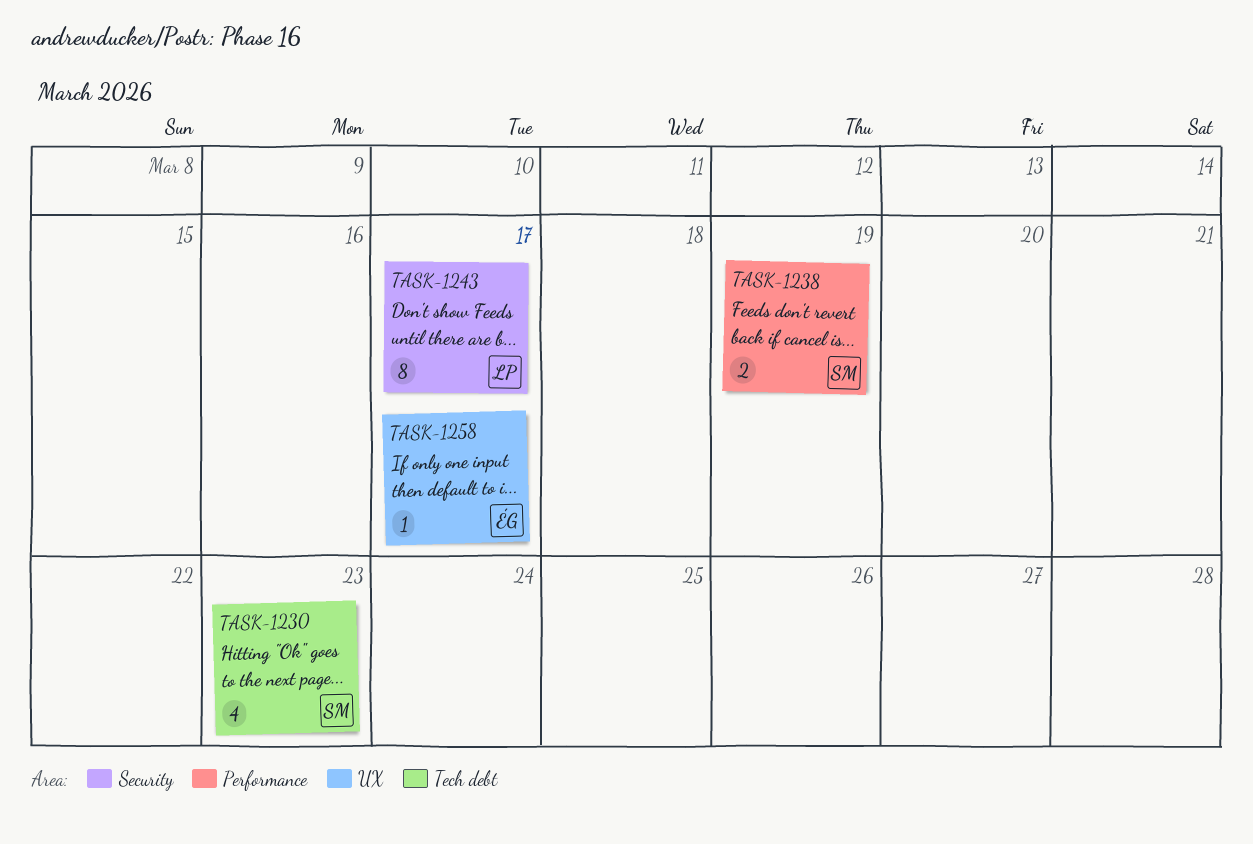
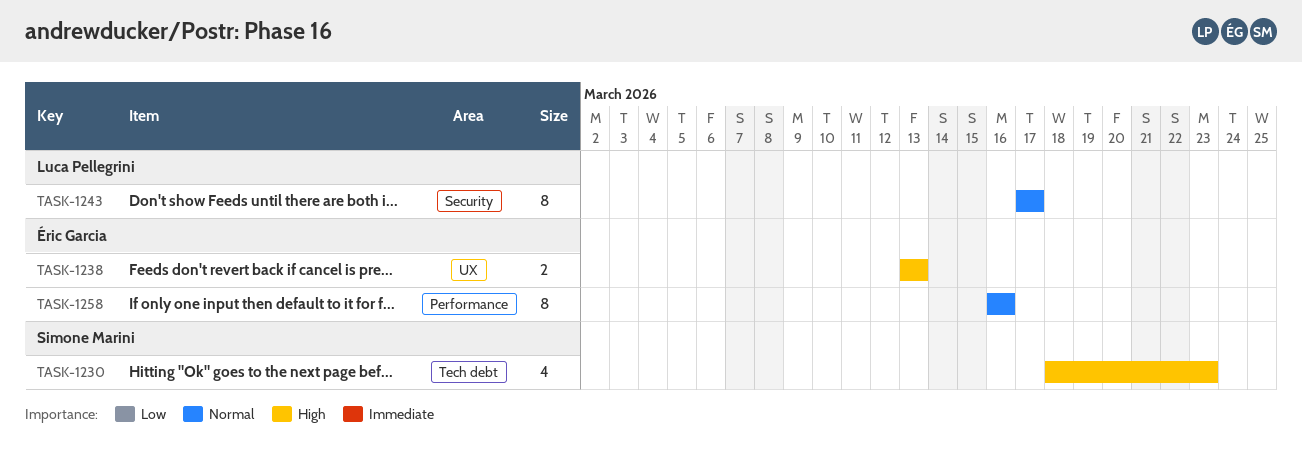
TASK-1238, owner: Simone Marini -> Éric Garcia
TASK-1238, label: Performance -> UX
TASK-1238, due: Mar 19 -> Mar 13
TASK-1258, label: UX -> Performance
TASK-1258, estimate: 1 -> 8
TASK-1258, due: Mar 17 -> Mar 16

